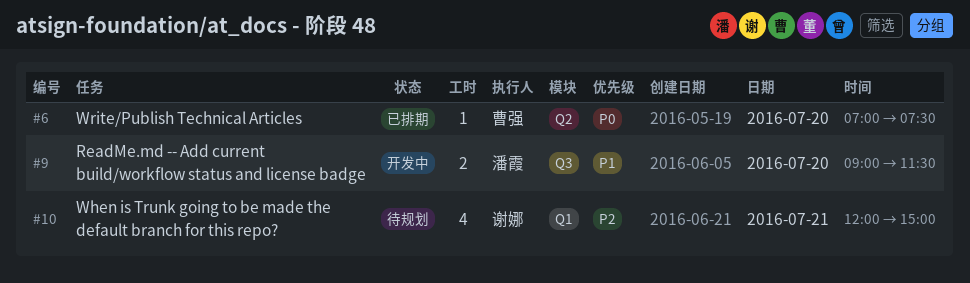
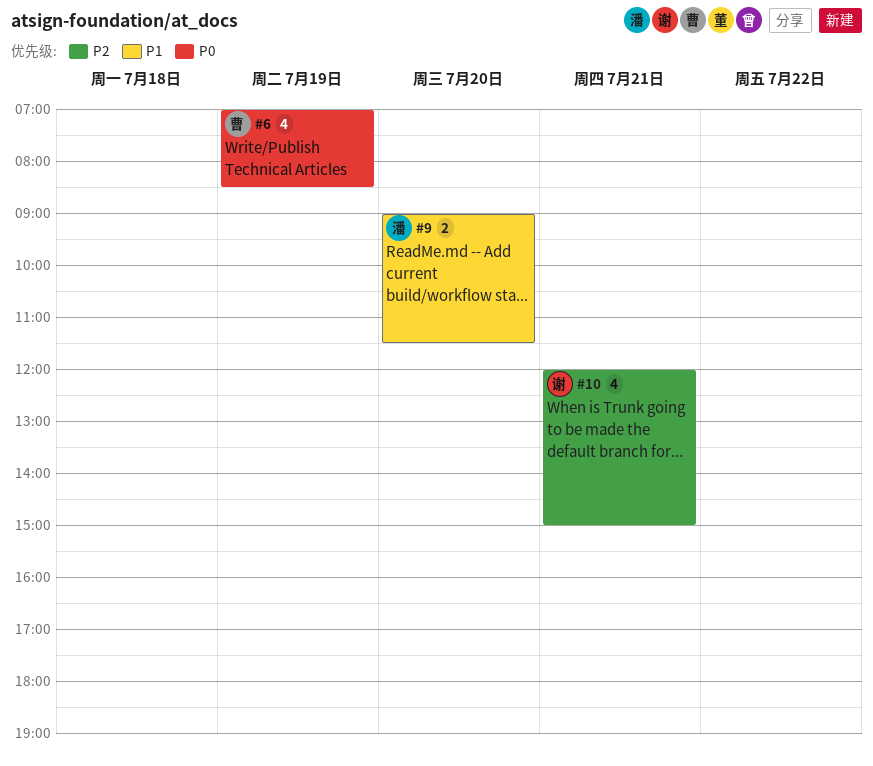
#6, estimate: 1 -> 4
#6, day: Jul 20 -> Jul 19
#6, ends: 07:30 -> 08:30

